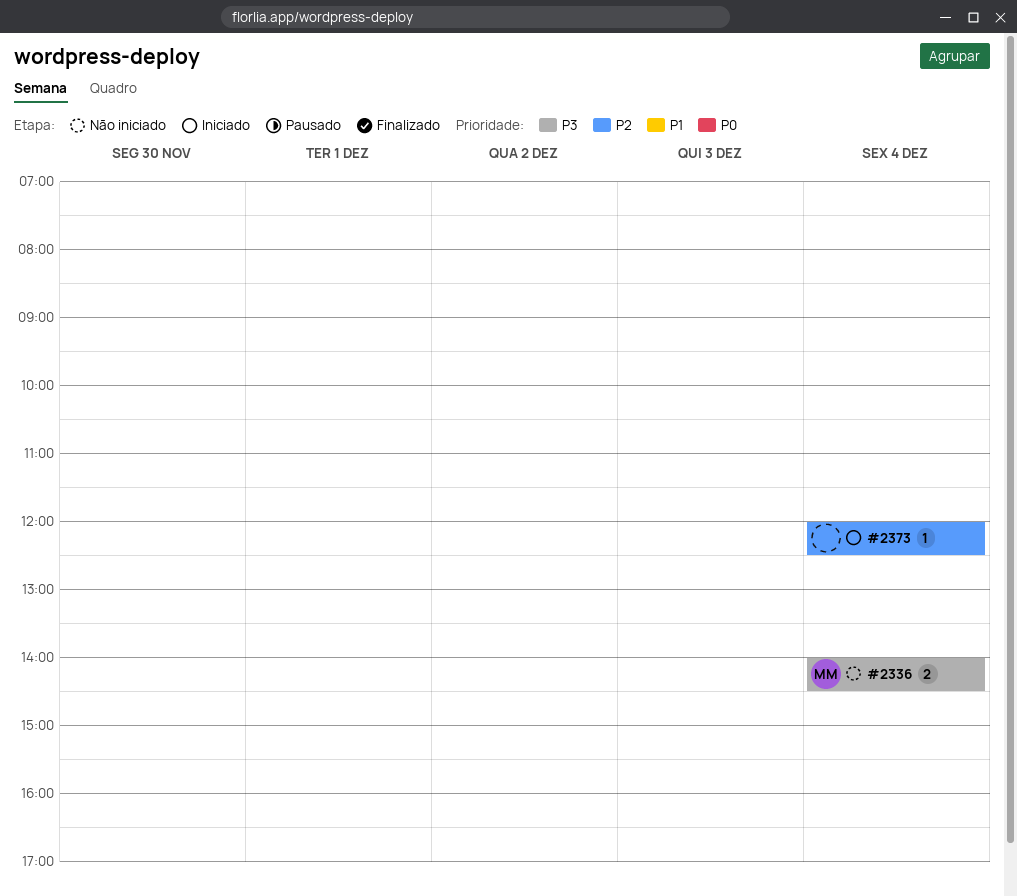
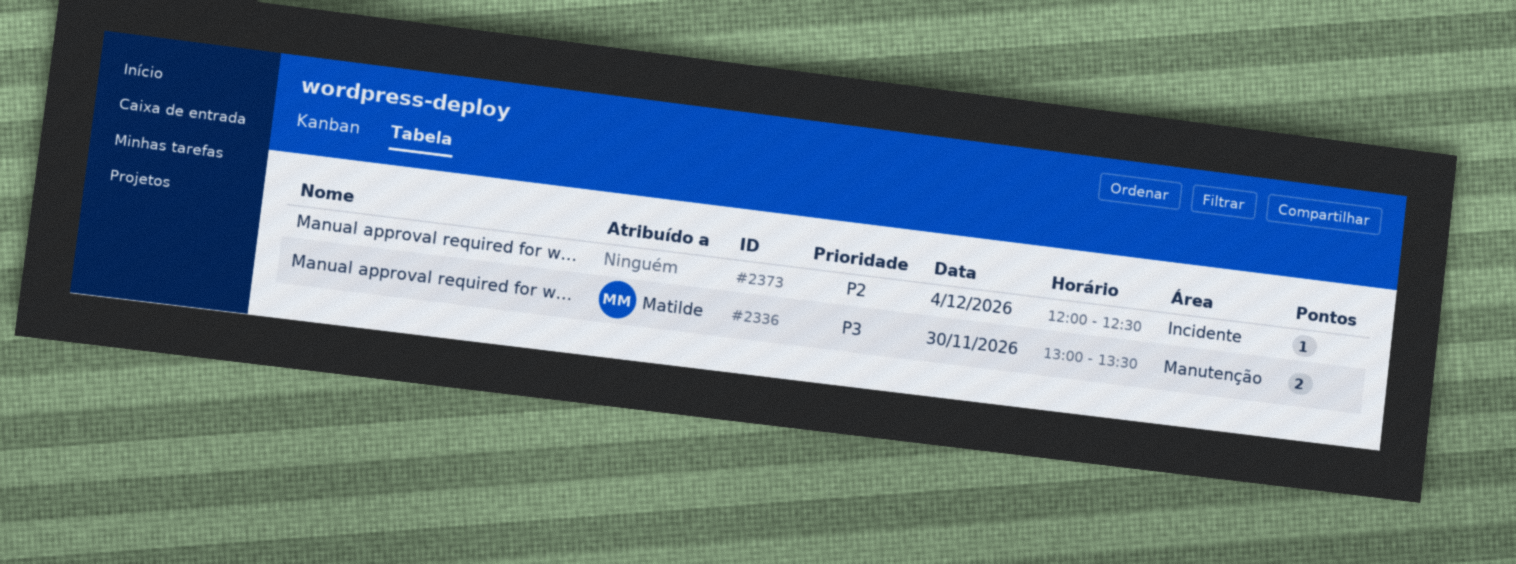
#2336, day: Dec 4 -> Nov 30
#2336, begins: 14:00 -> 13:00
#2336, ends: 14:30 -> 13:30

